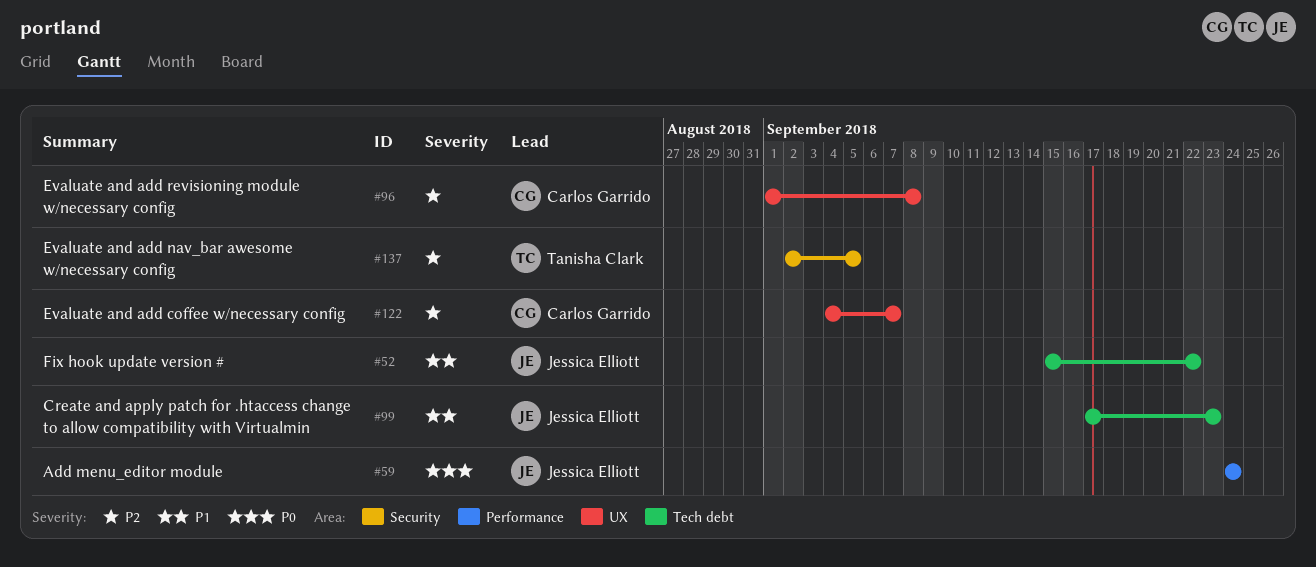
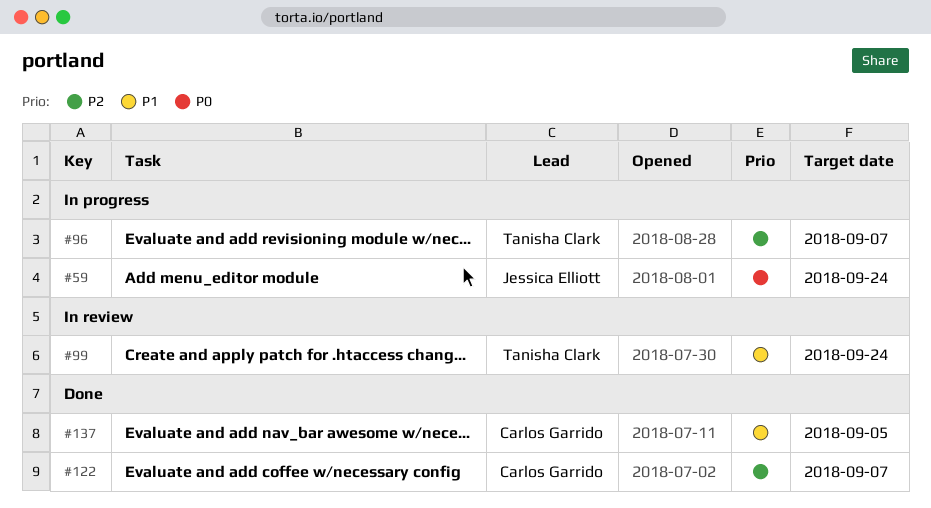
#52: present -> none
#96, owner: Carlos Garrido -> Tanisha Clark
#96, due: Sep 8 -> Sep 7
#99, owner: Jessica Elliott -> Tanisha Clark
#99, due: Sep 23 -> Sep 24
#137, owner: Tanisha Clark -> Carlos Garrido
#137, priority: P2 -> P1

